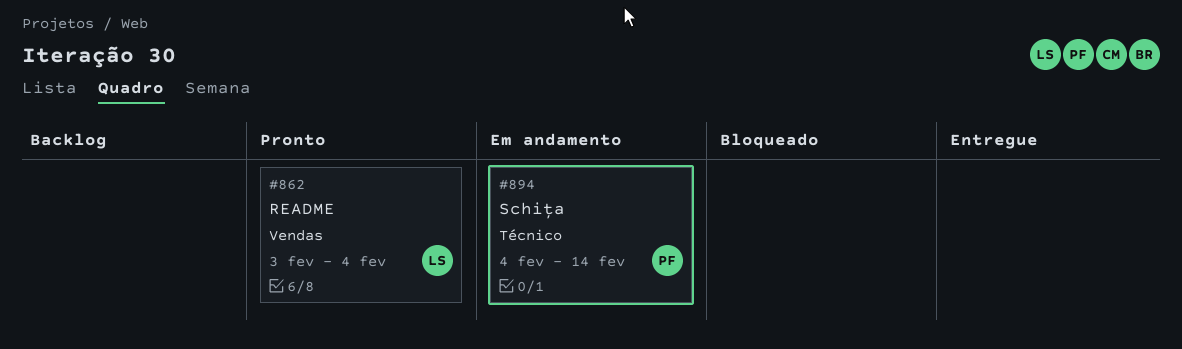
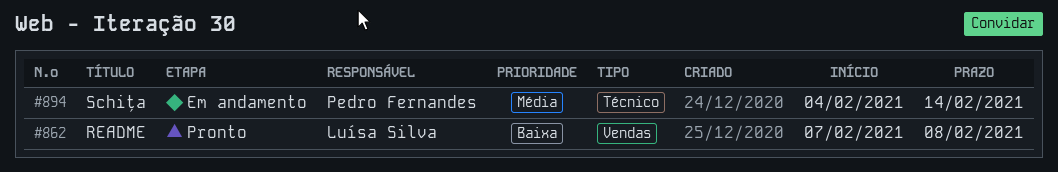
#862, start: Feb 3 -> Feb 7
#862, due: Feb 4 -> Feb 8

